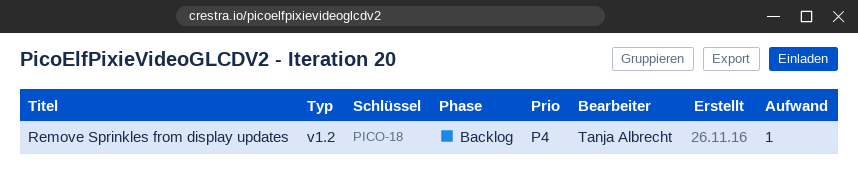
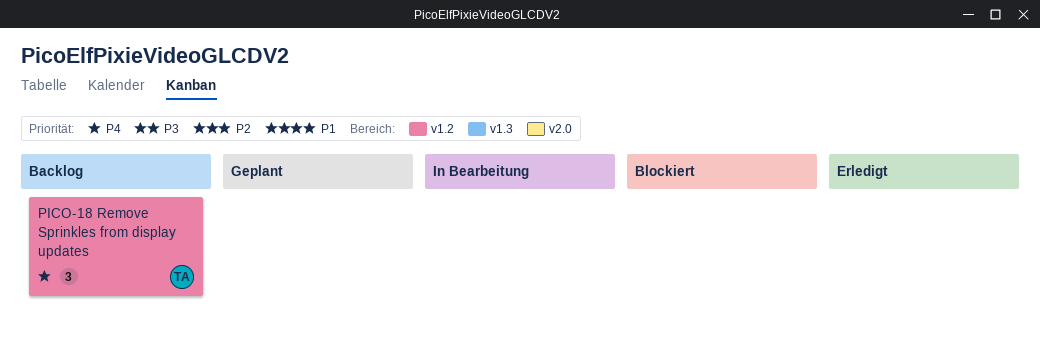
PICO-18, estimate: 1 -> 3

